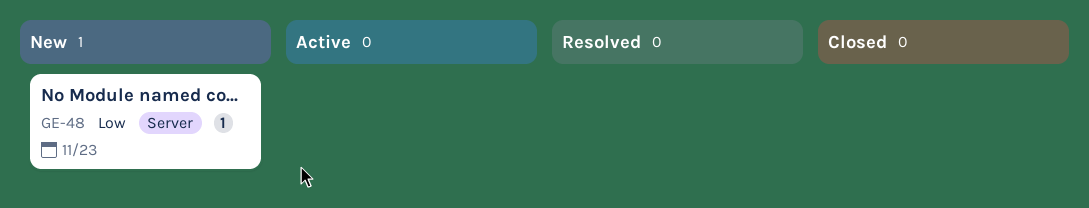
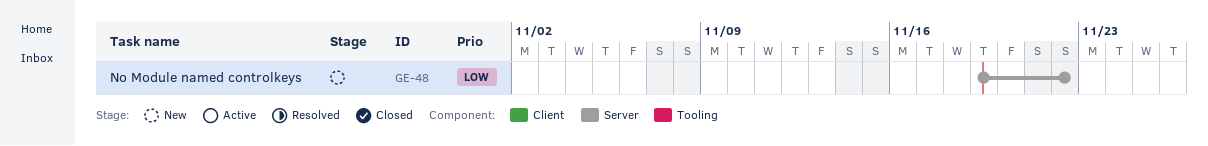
GE-48, due: Nov 23 -> Nov 22

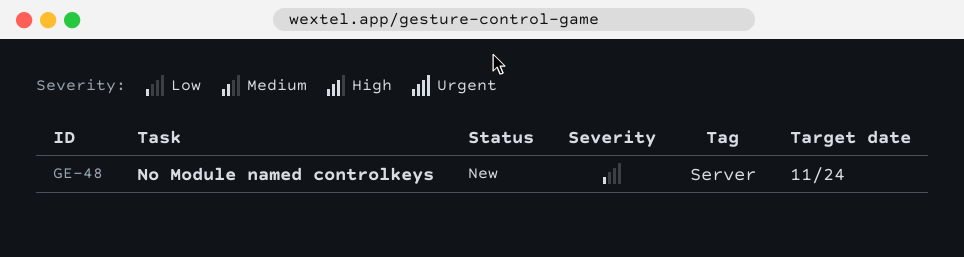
GE-48, due: Nov 22 -> Nov 24

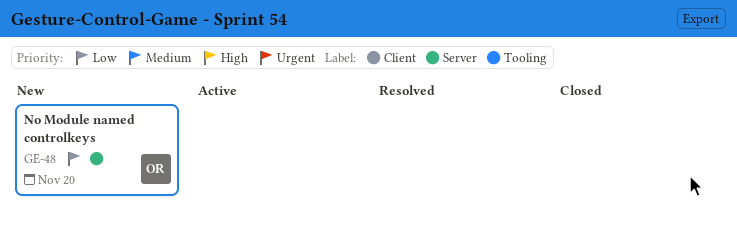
GE-48, due: Nov 24 -> Nov 20

